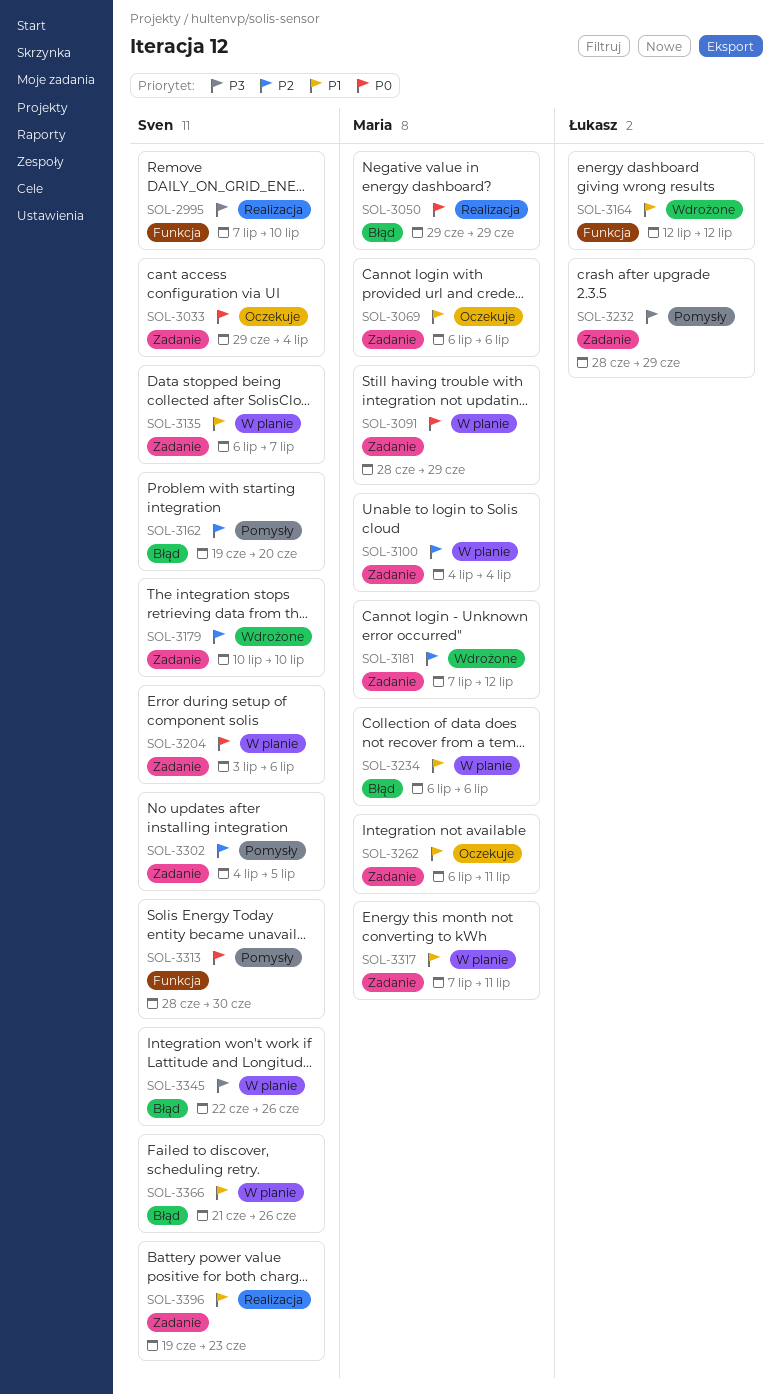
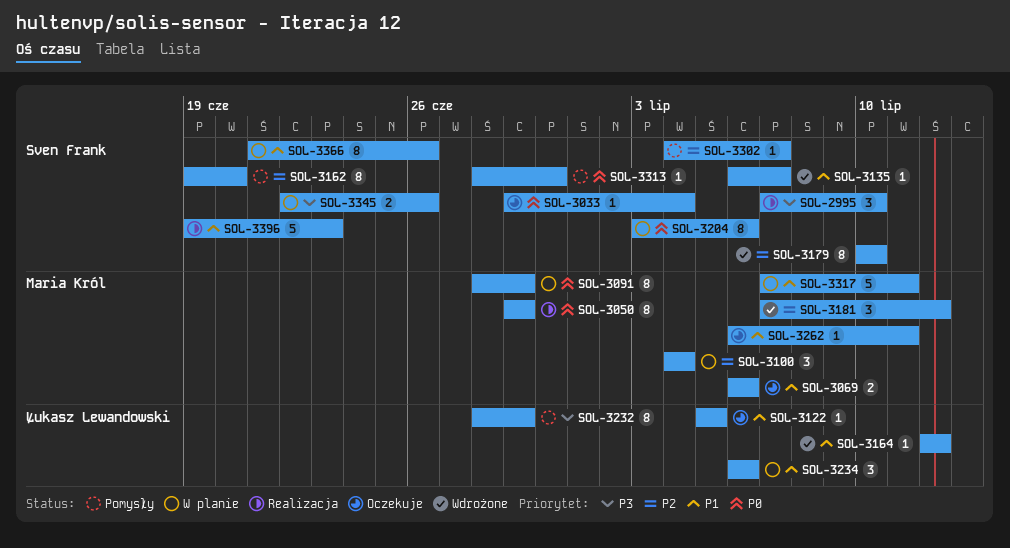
SOL-3122: none -> present
SOL-3135, status: W planie -> Wdrożone
SOL-3234, owner: Maria Król -> Łukasz Lewandowski
SOL-3302, due: Jul 5 -> Jul 7

